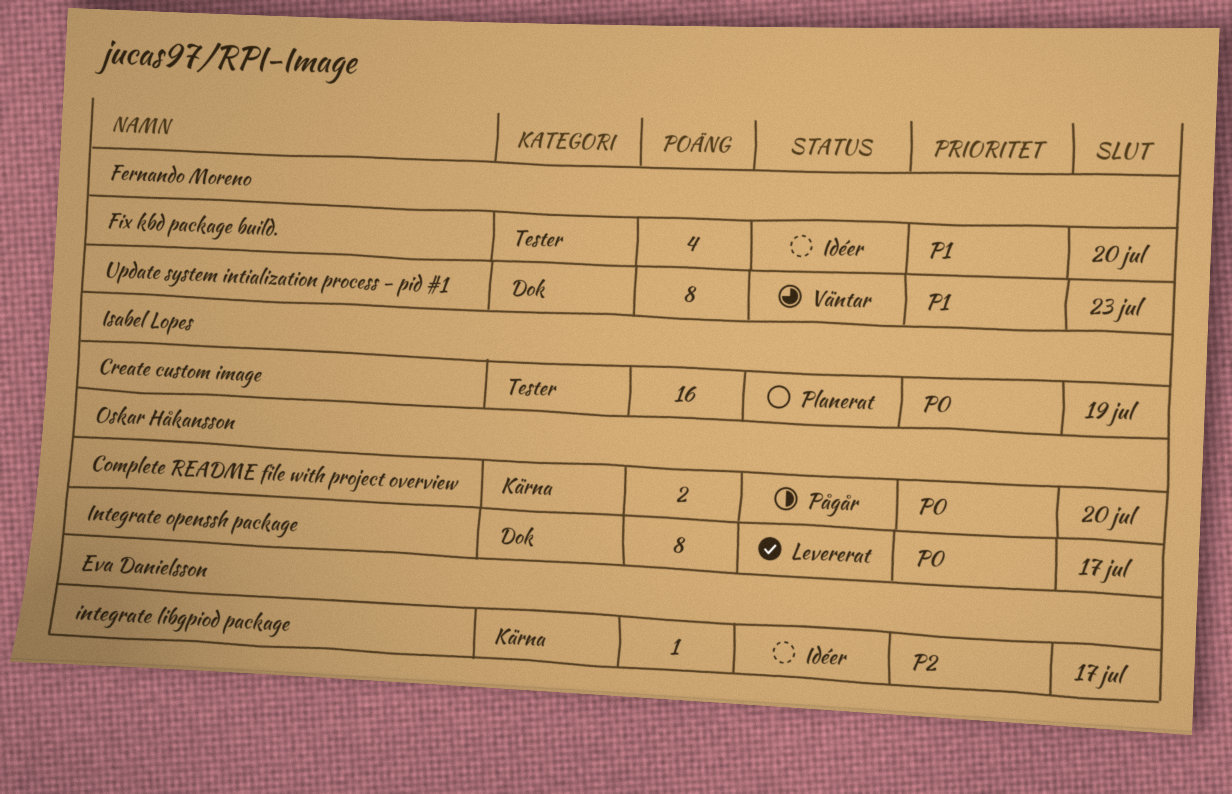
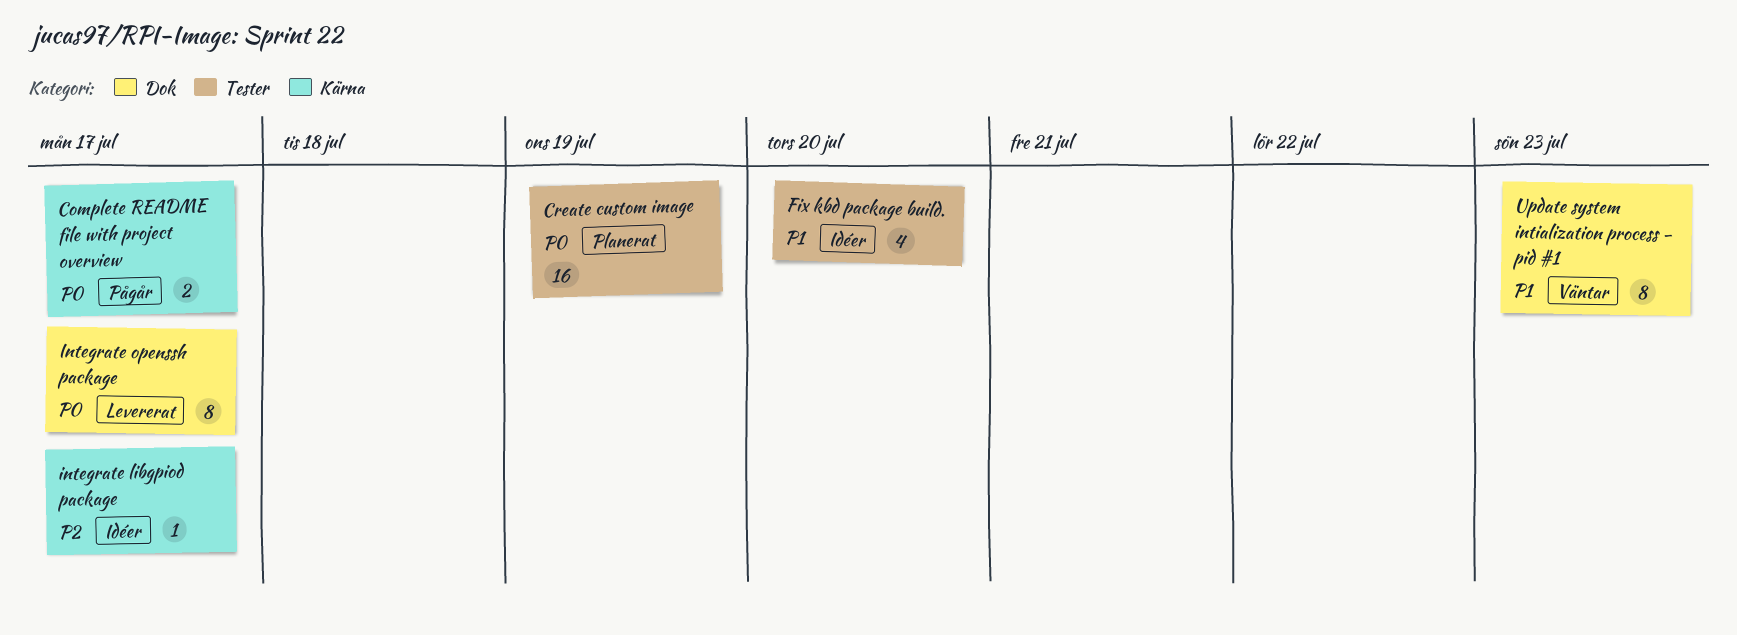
Complete README file with project overview, due: Jul 20 -> Jul 17

